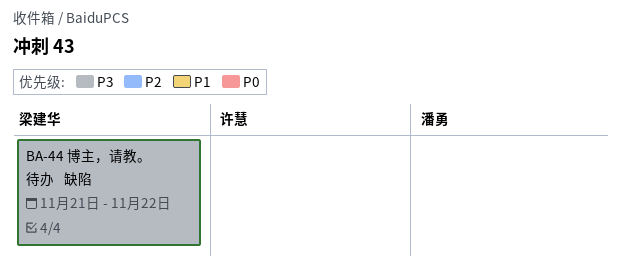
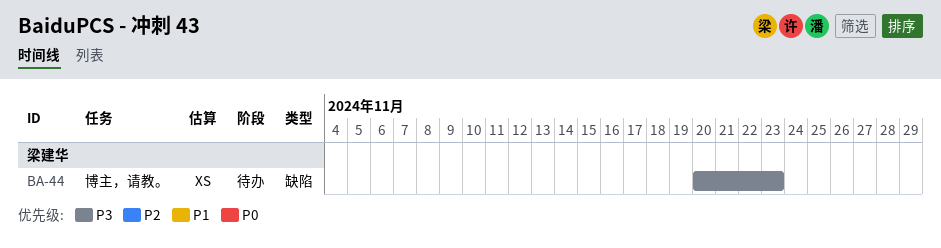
BA-44, start: Nov 21 -> Nov 20
BA-44, due: Nov 22 -> Nov 23

